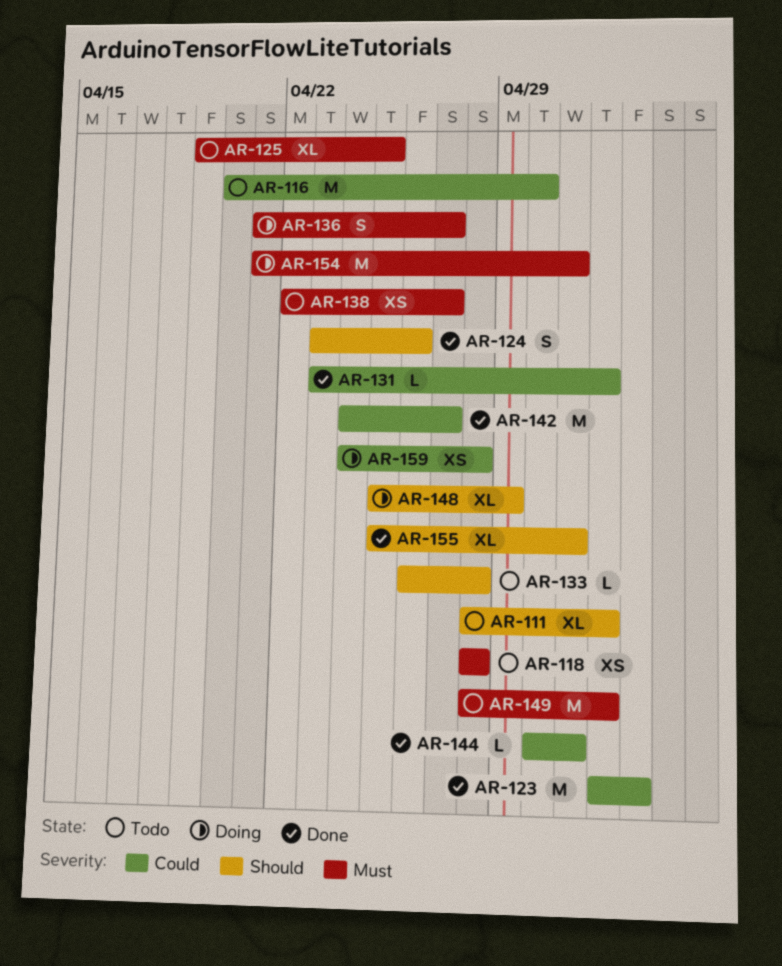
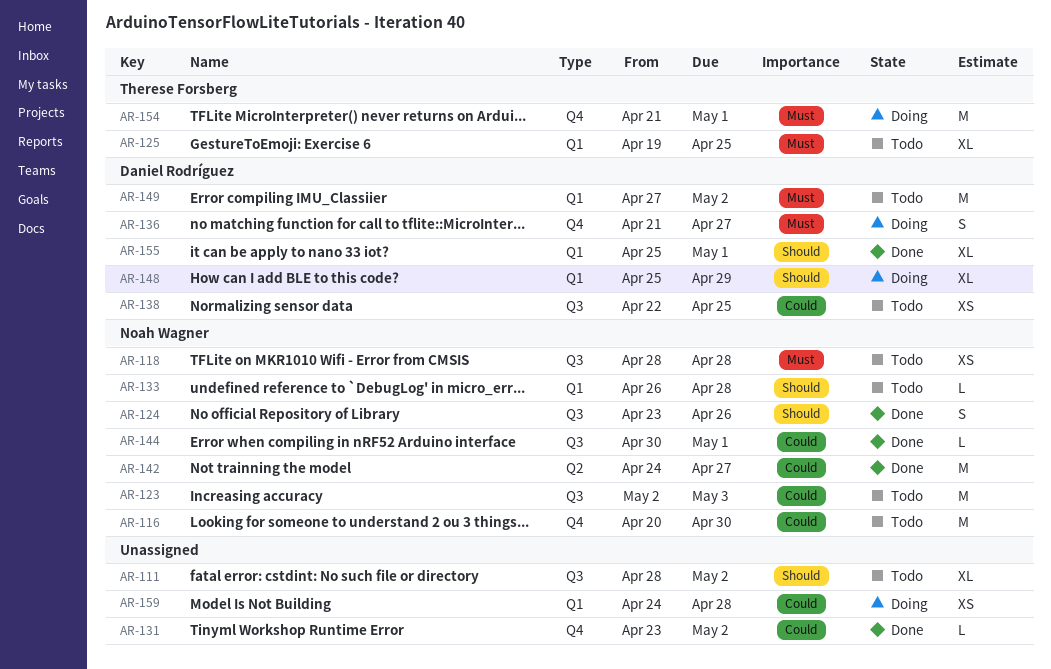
AR-123, status: Done -> Todo
AR-138, priority: Must -> Could
AR-138, due: Apr 27 -> Apr 25
AR-149, start: Apr 28 -> Apr 27

